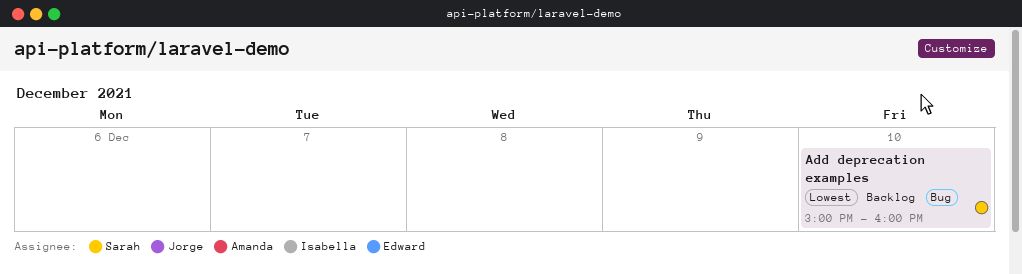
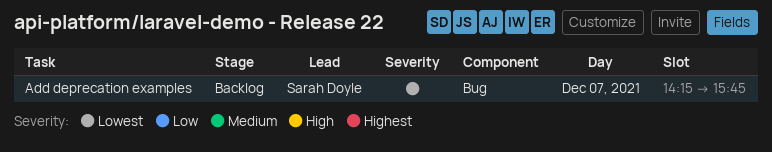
Add deprecation examples, day: Dec 10 -> Dec 7
Add deprecation examples, begins: 15:00 -> 14:15
Add deprecation examples, ends: 16:00 -> 15:45

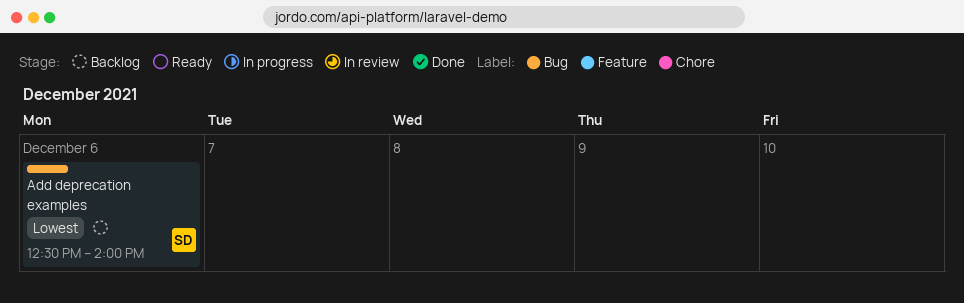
Add deprecation examples, day: Dec 7 -> Dec 6
Add deprecation examples, begins: 14:15 -> 12:30
Add deprecation examples, ends: 15:45 -> 14:00

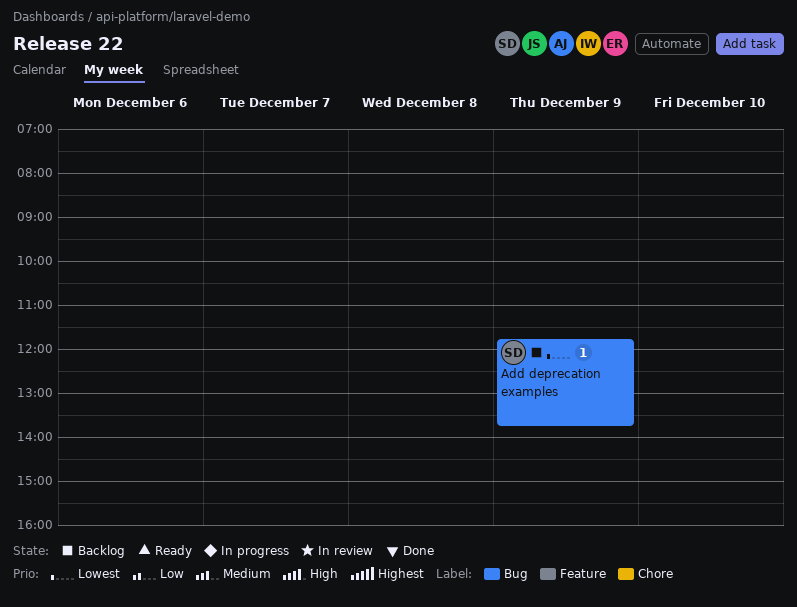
Add deprecation examples, day: Dec 6 -> Dec 9
Add deprecation examples, begins: 12:30 -> 11:45
Add deprecation examples, ends: 14:00 -> 13:45

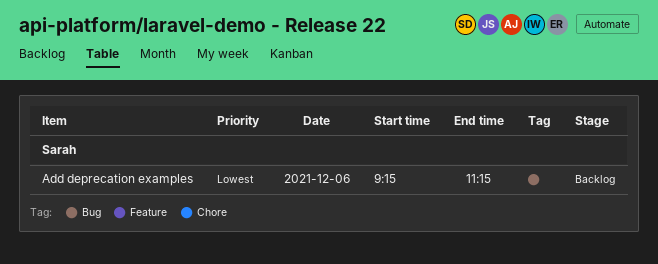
Add deprecation examples, day: Dec 9 -> Dec 6
Add deprecation examples, begins: 11:45 -> 09:15
Add deprecation examples, ends: 13:45 -> 11:15

